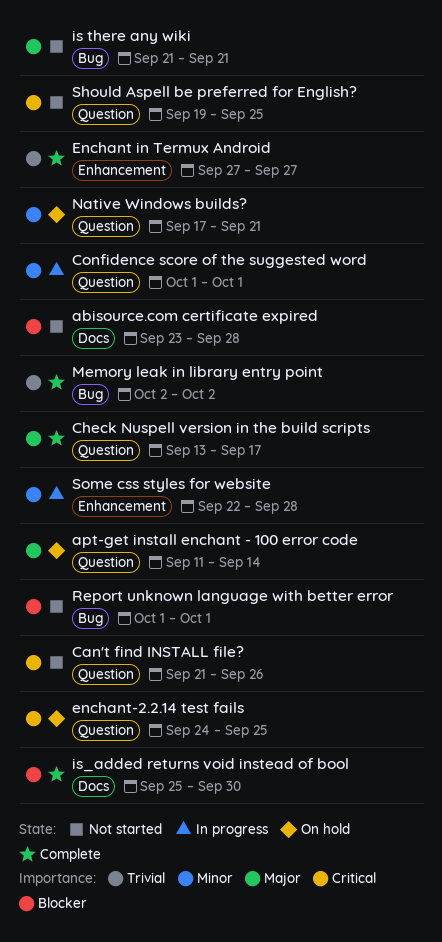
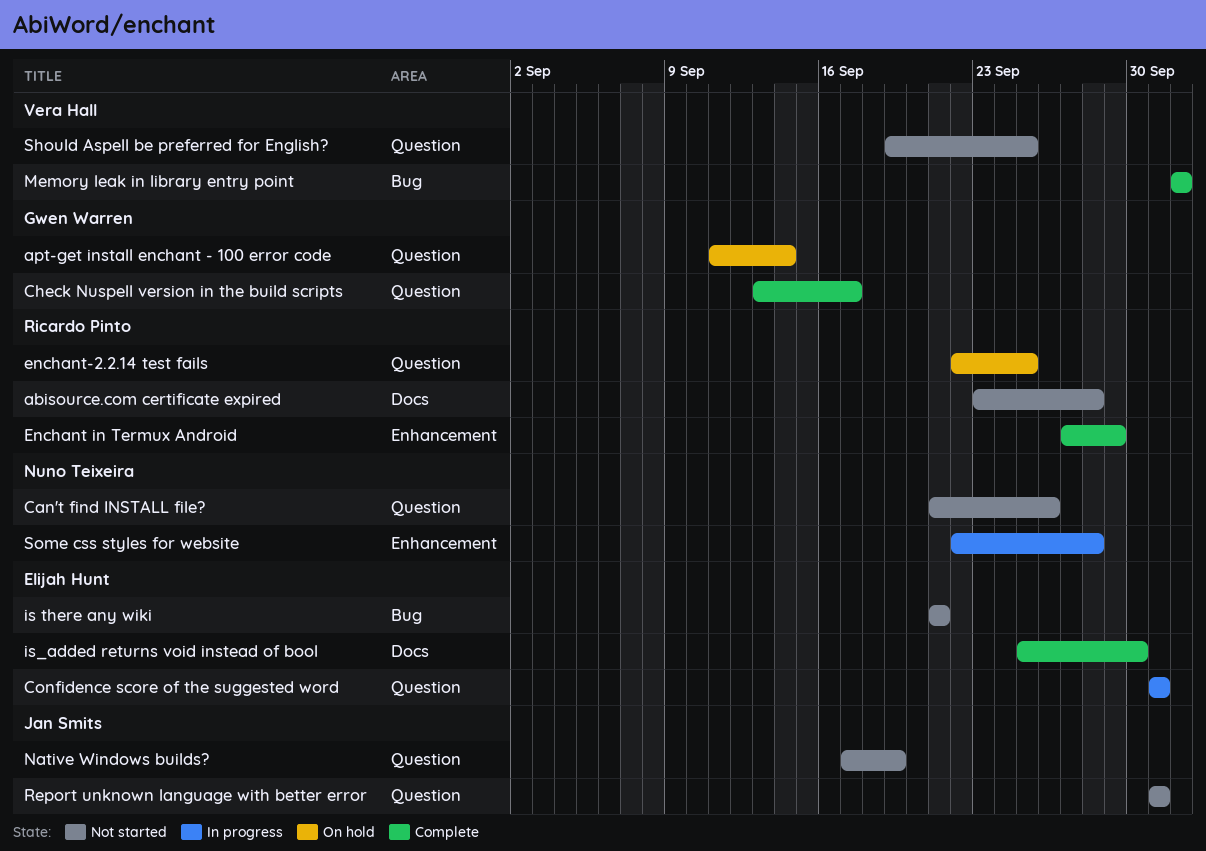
Enchant in Termux Android, due: Sep 27 -> Sep 29
enchant-2.2.14 test fails, start: Sep 24 -> Sep 22
Native Windows builds?, status: On hold -> Not started
Native Windows builds?, due: Sep 21 -> Sep 19
Report unknown language with better error, label: Bug -> Question

